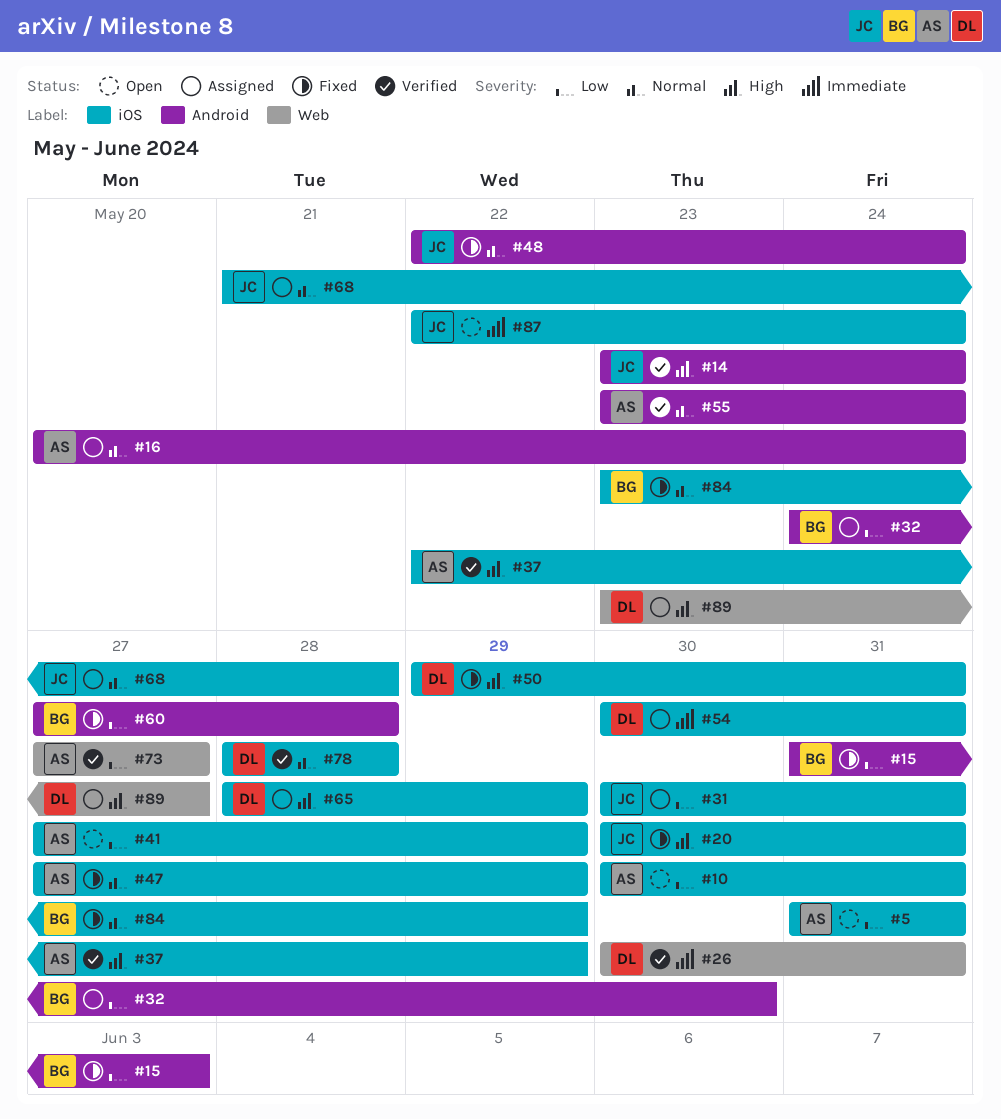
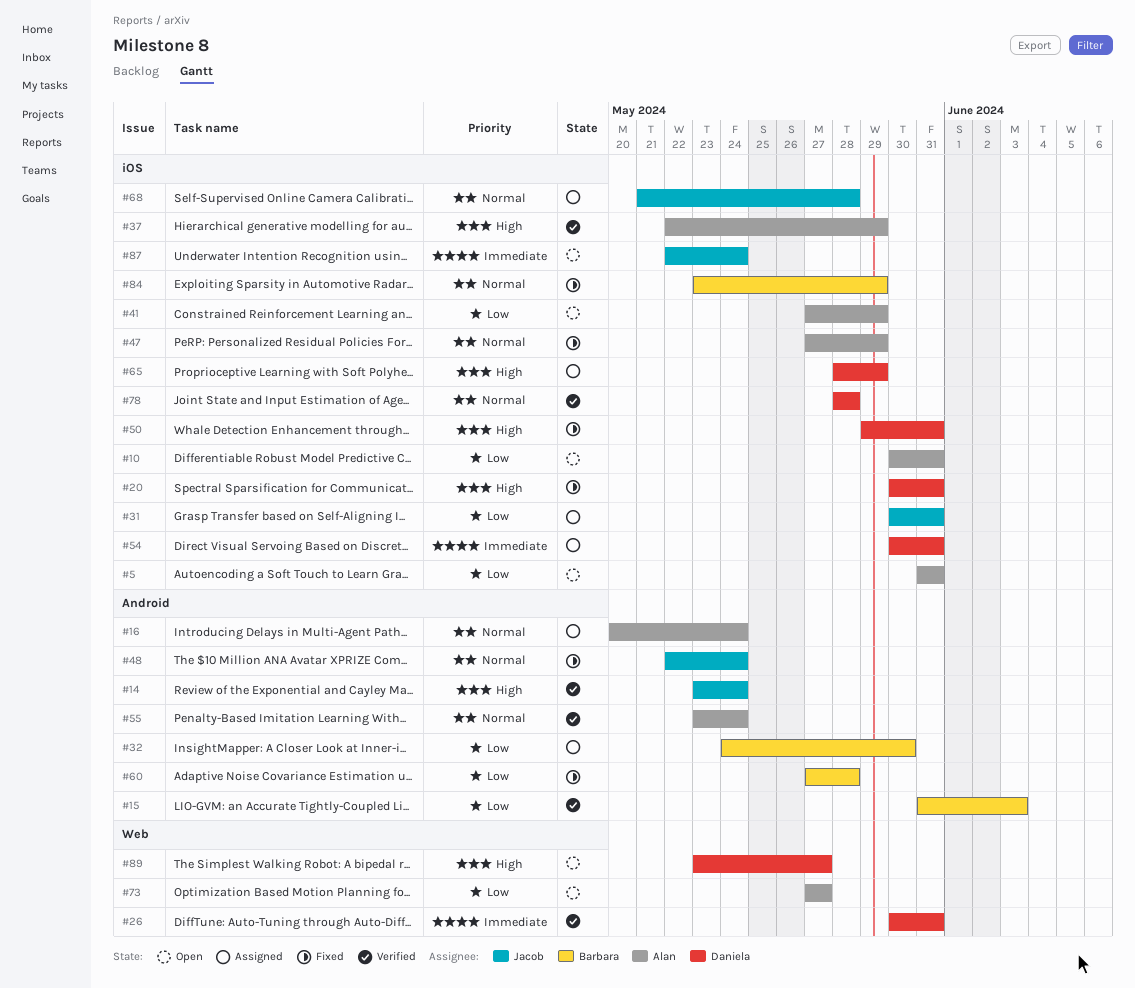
#15, status: Fixed -> Verified
#20, owner: Jacob -> Daniela
#73, status: Verified -> Open
#89, status: Assigned -> Open

